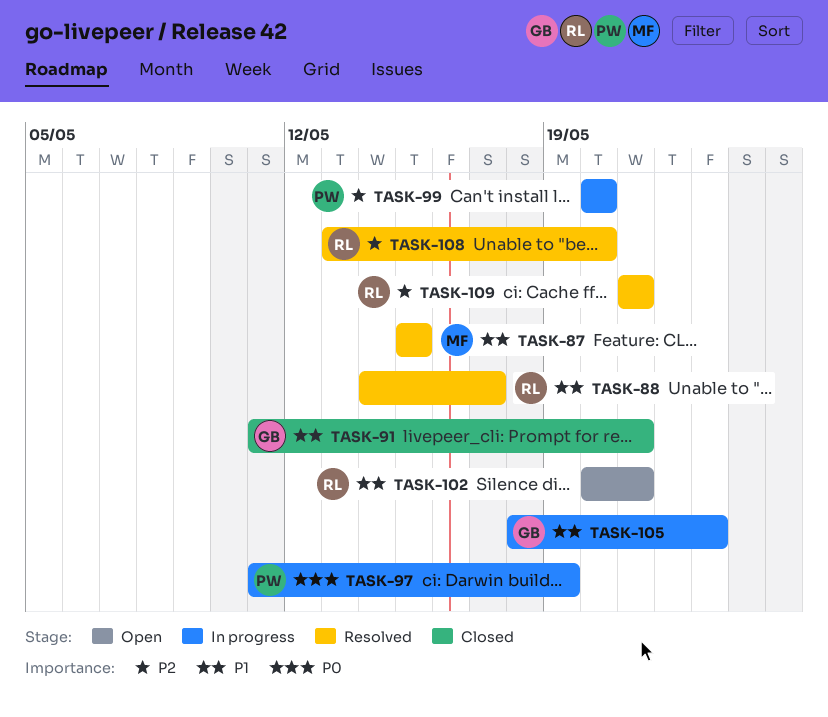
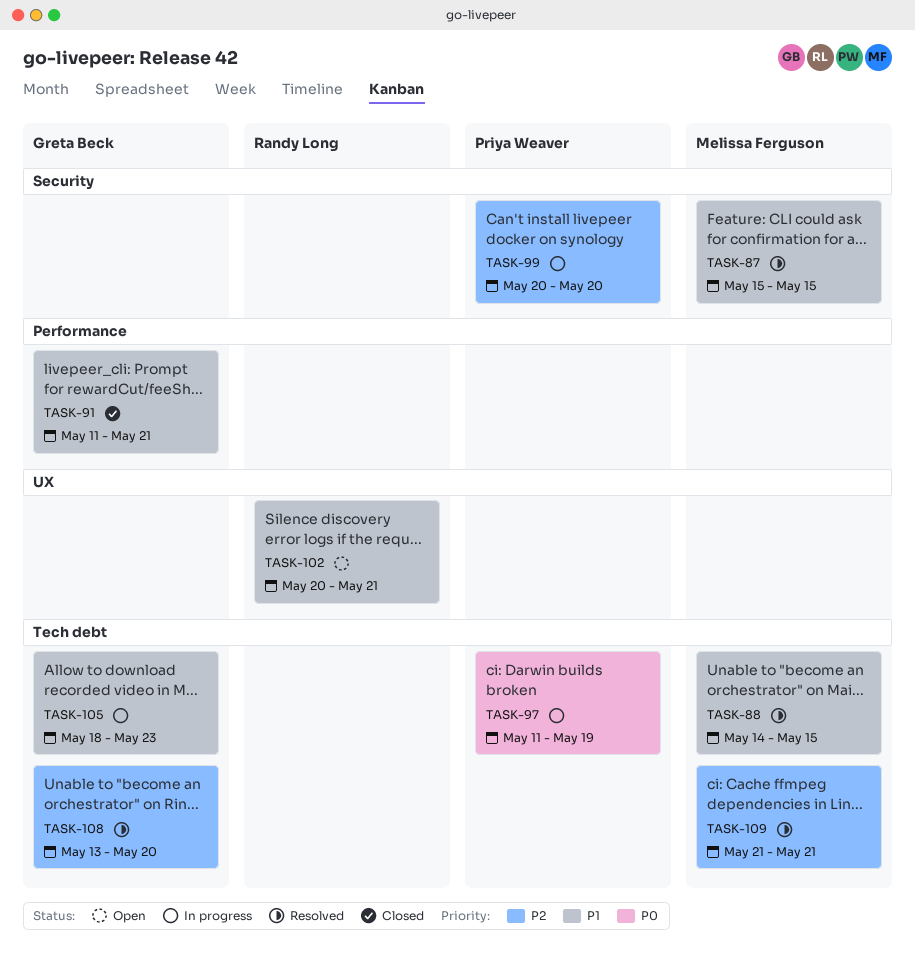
TASK-88, owner: Randy Long -> Melissa Ferguson
TASK-88, due: May 17 -> May 15
TASK-108, owner: Randy Long -> Greta Beck
TASK-109, owner: Randy Long -> Melissa Ferguson

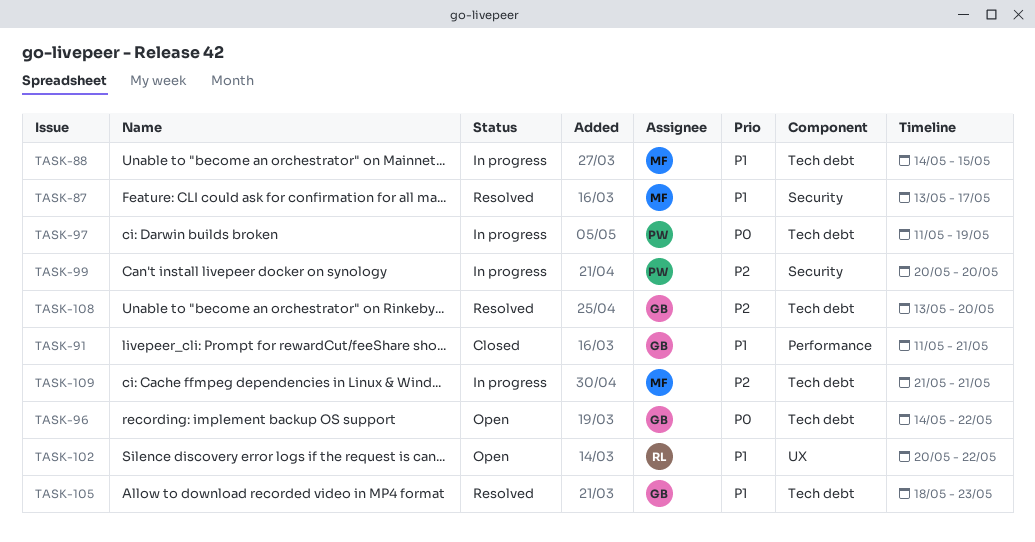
TASK-87, start: May 15 -> May 13
TASK-87, due: May 15 -> May 17
TASK-88, status: Resolved -> In progress
TASK-96: none -> present
TASK-102, due: May 21 -> May 22
TASK-105, status: In progress -> Resolved
TASK-109, status: Resolved -> In progress

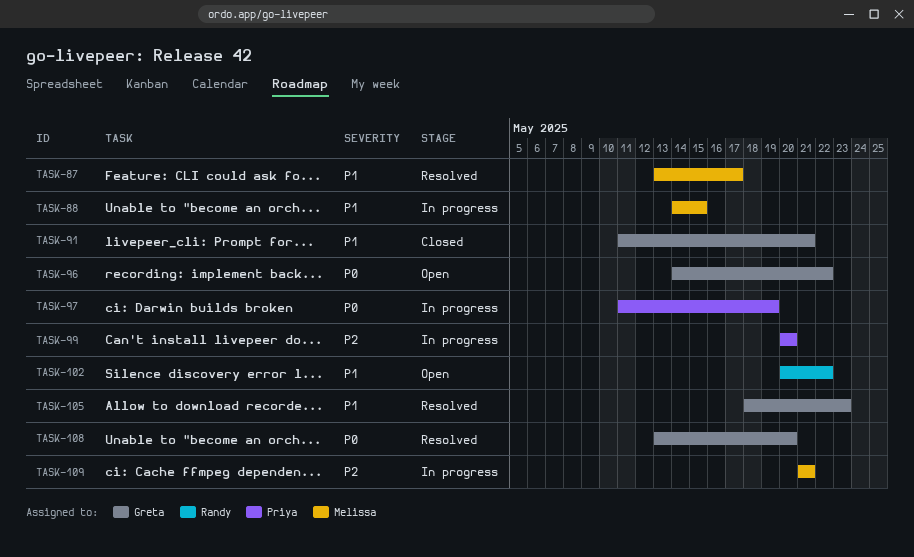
TASK-108, priority: P2 -> P0

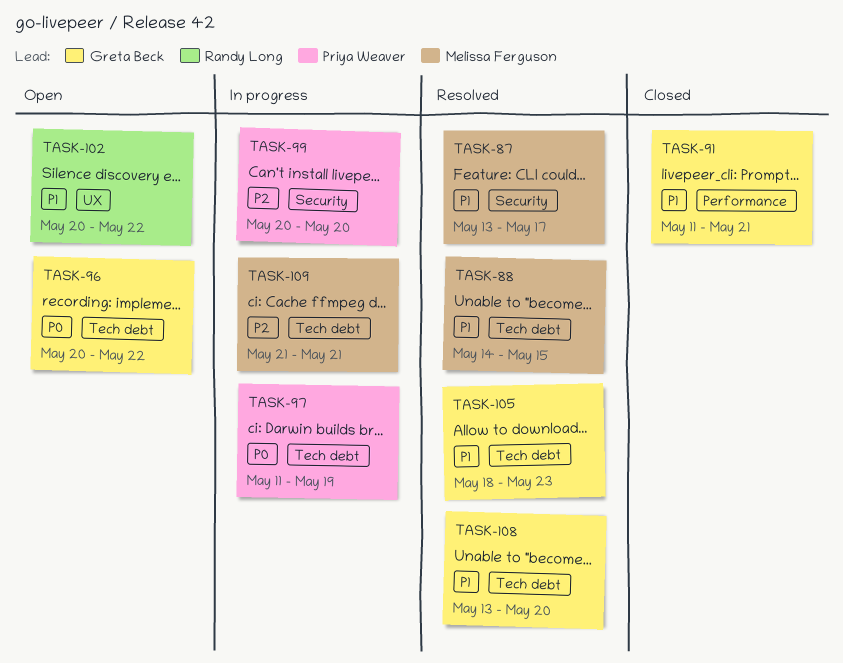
TASK-88, status: In progress -> Resolved
TASK-96, start: May 14 -> May 20
TASK-108, priority: P0 -> P1

